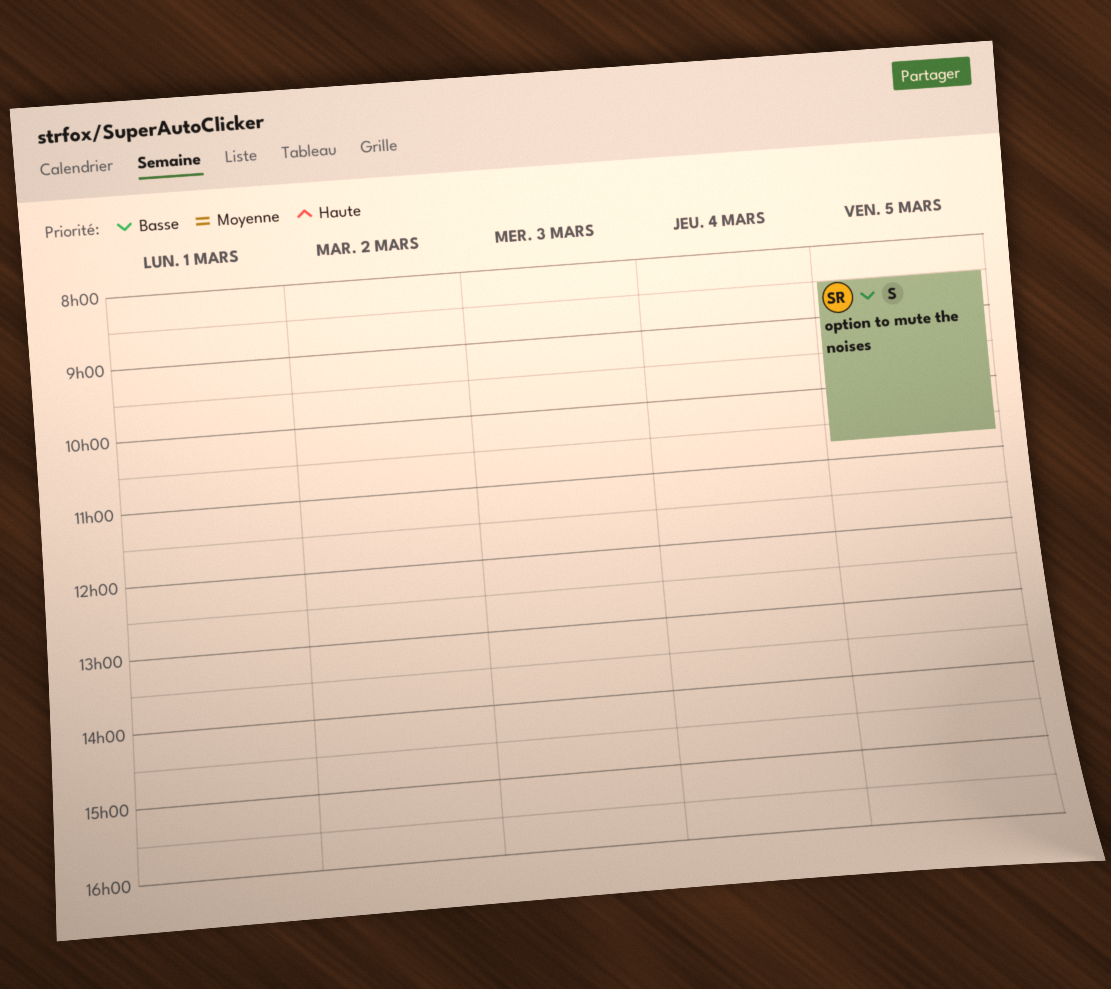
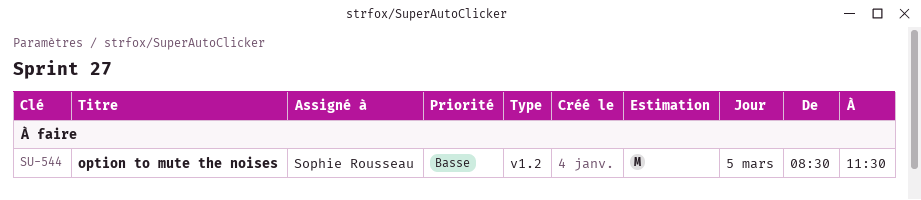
option to mute the noises, estimate: S -> M
option to mute the noises, ends: 10:45 -> 11:30

